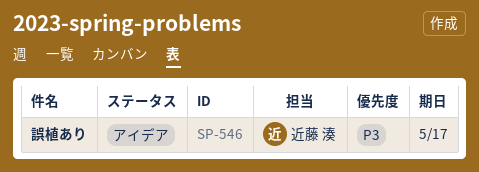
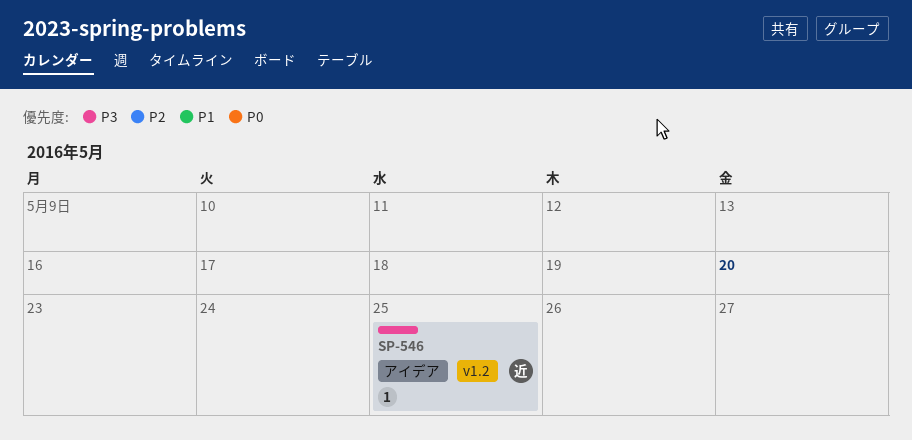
SP-546, due: May 17 -> May 25

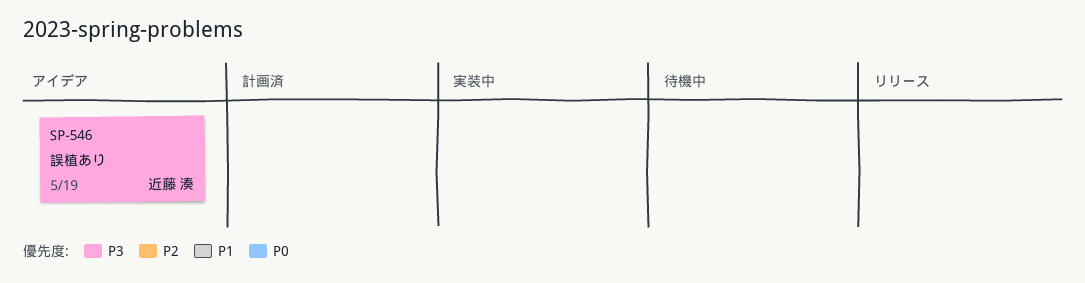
SP-546, due: May 25 -> May 19

